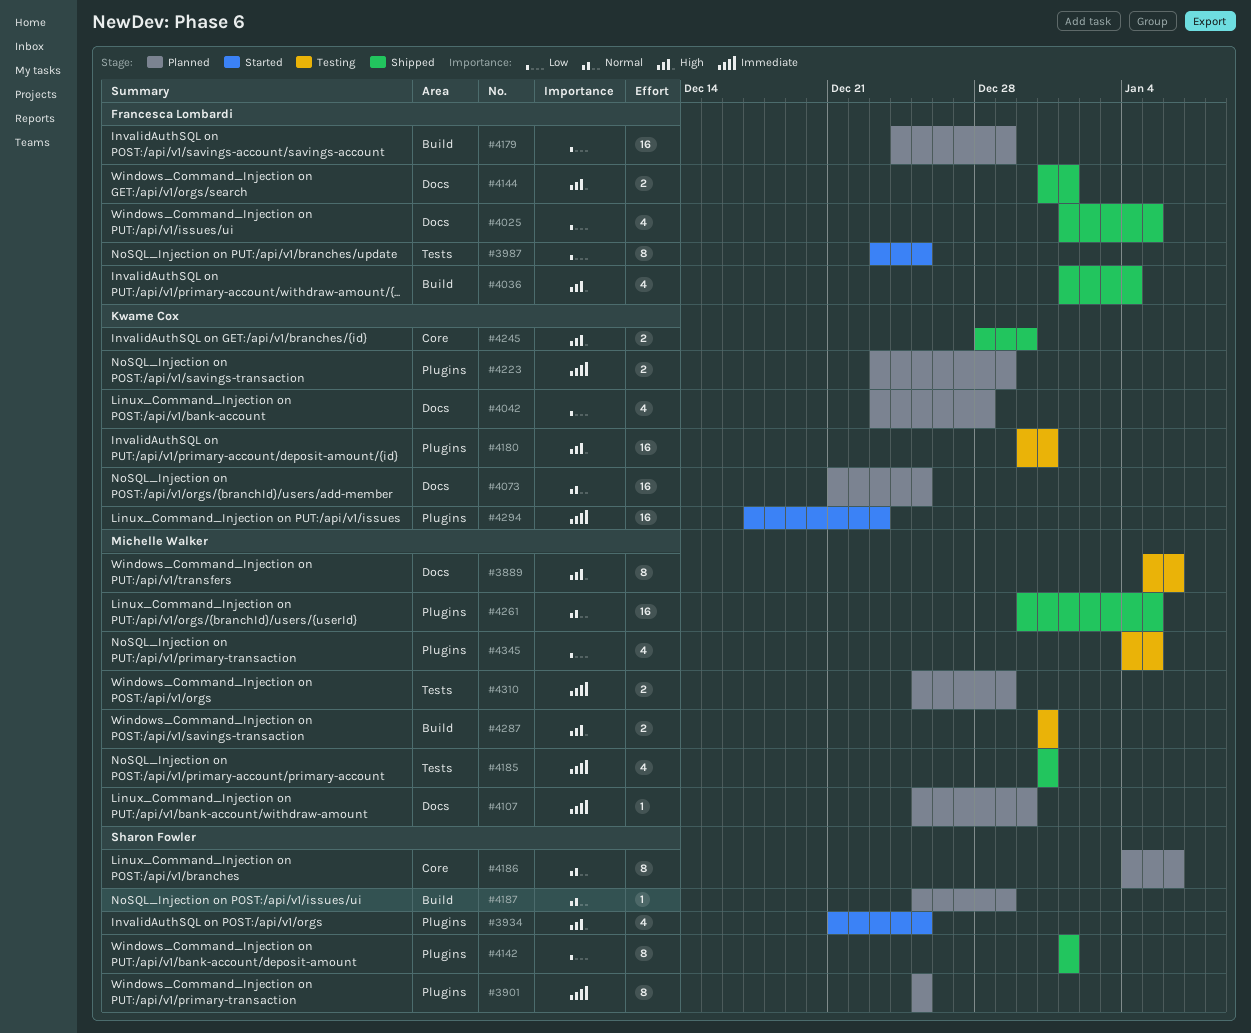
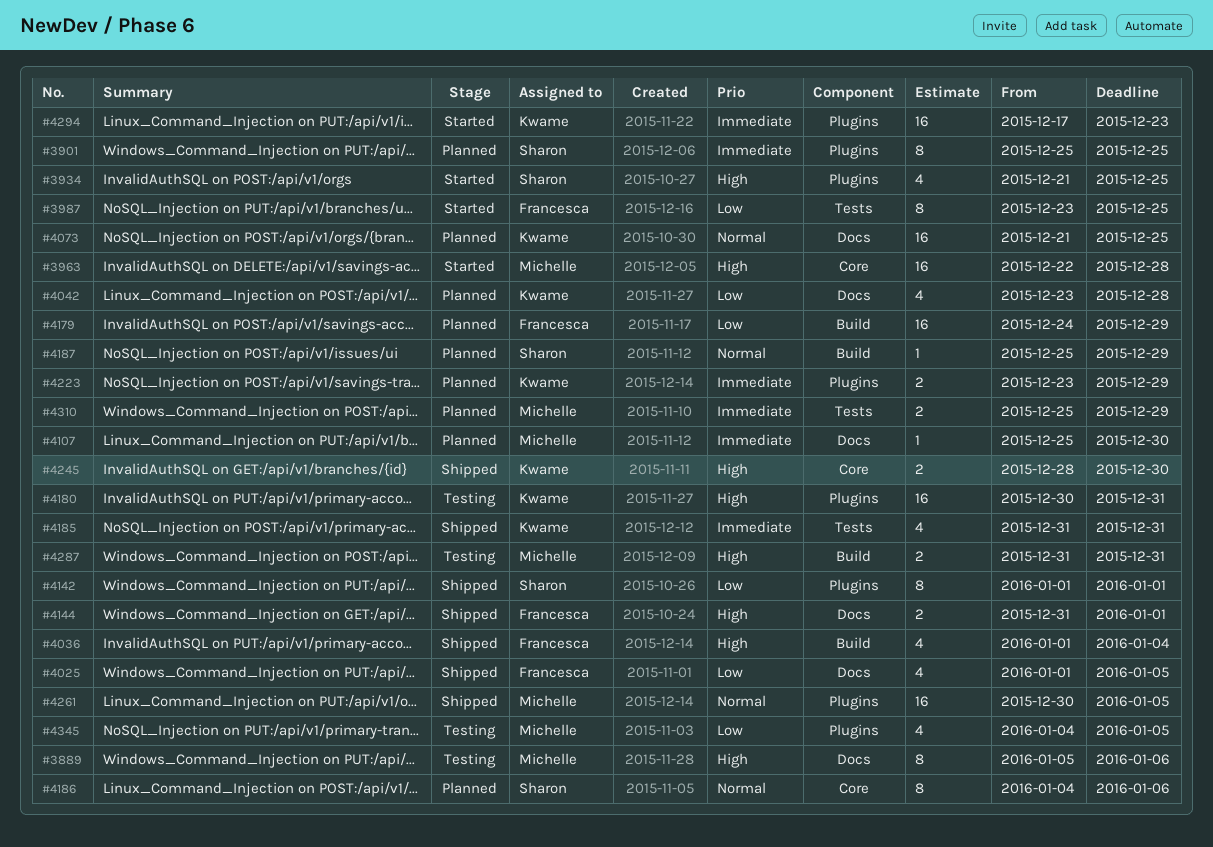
#3963: none -> present
#4185, owner: Michelle Walker -> Kwame Cox

